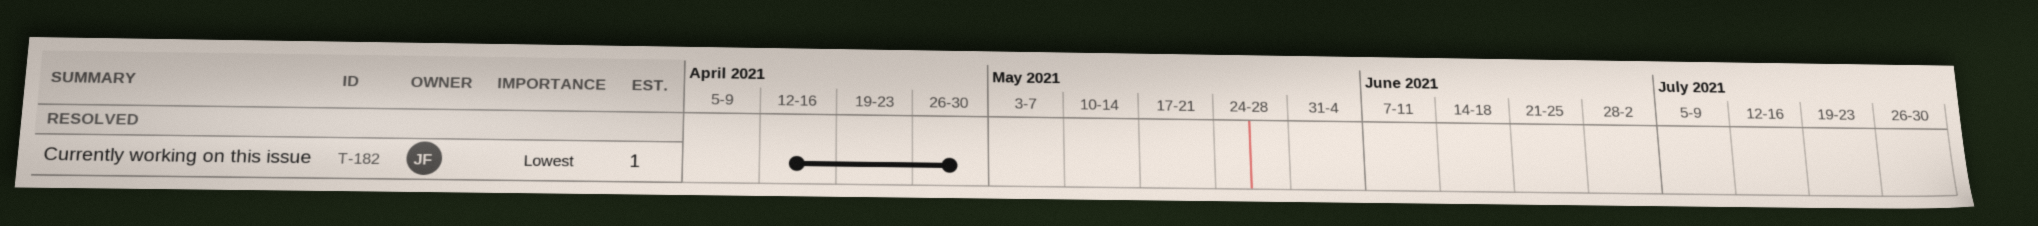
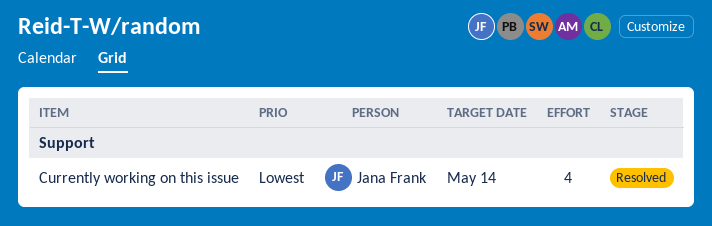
Currently working on this issue, estimate: 1 -> 4
Currently working on this issue, due: Apr 30 -> May 14

